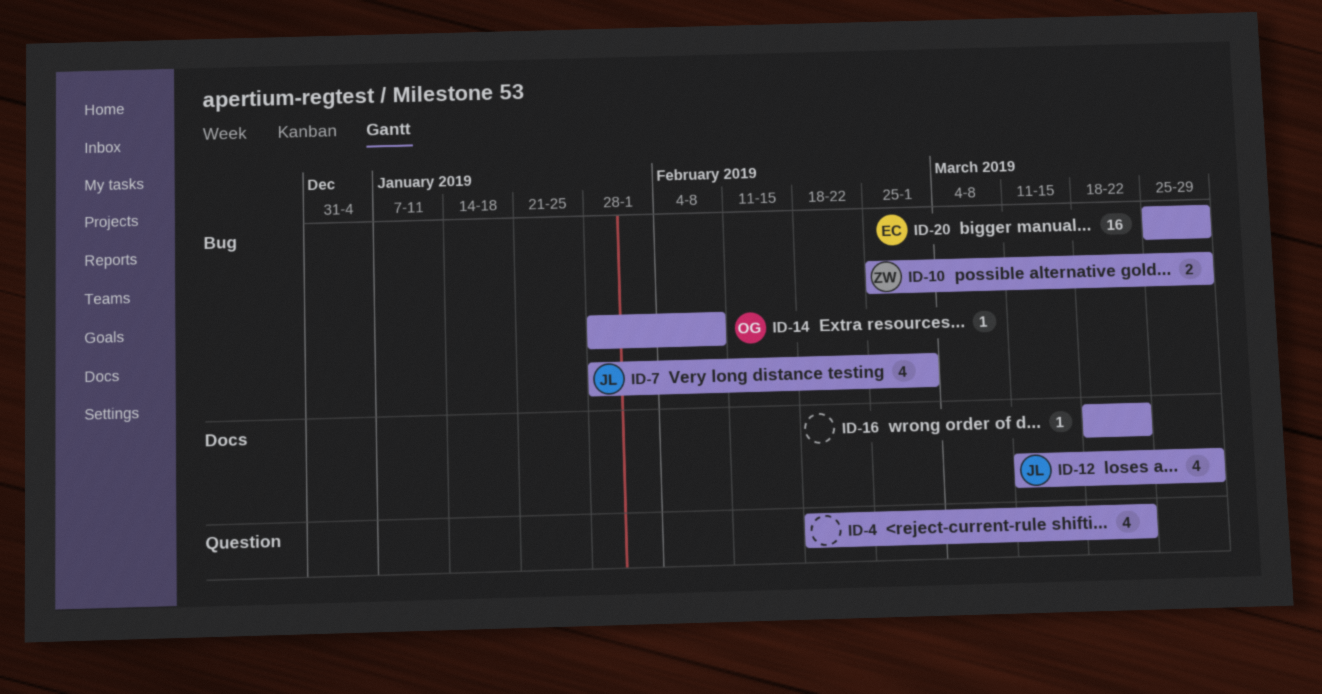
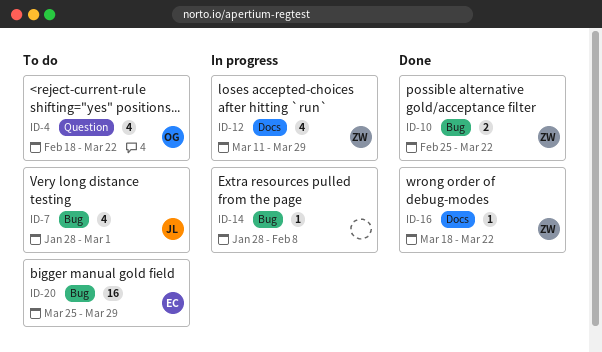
ID-4, owner: none -> OG
ID-10, due: Mar 29 -> Mar 22
ID-12, owner: JL -> ZW
ID-14, owner: OG -> none
ID-16, owner: none -> ZW

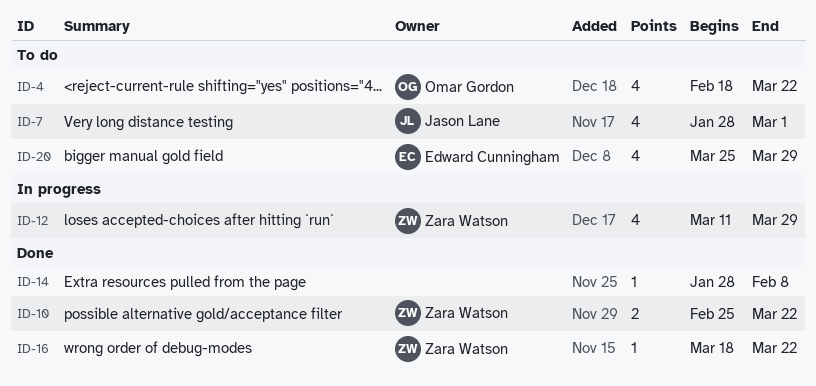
ID-14, status: In progress -> Done
ID-20, estimate: 16 -> 4

